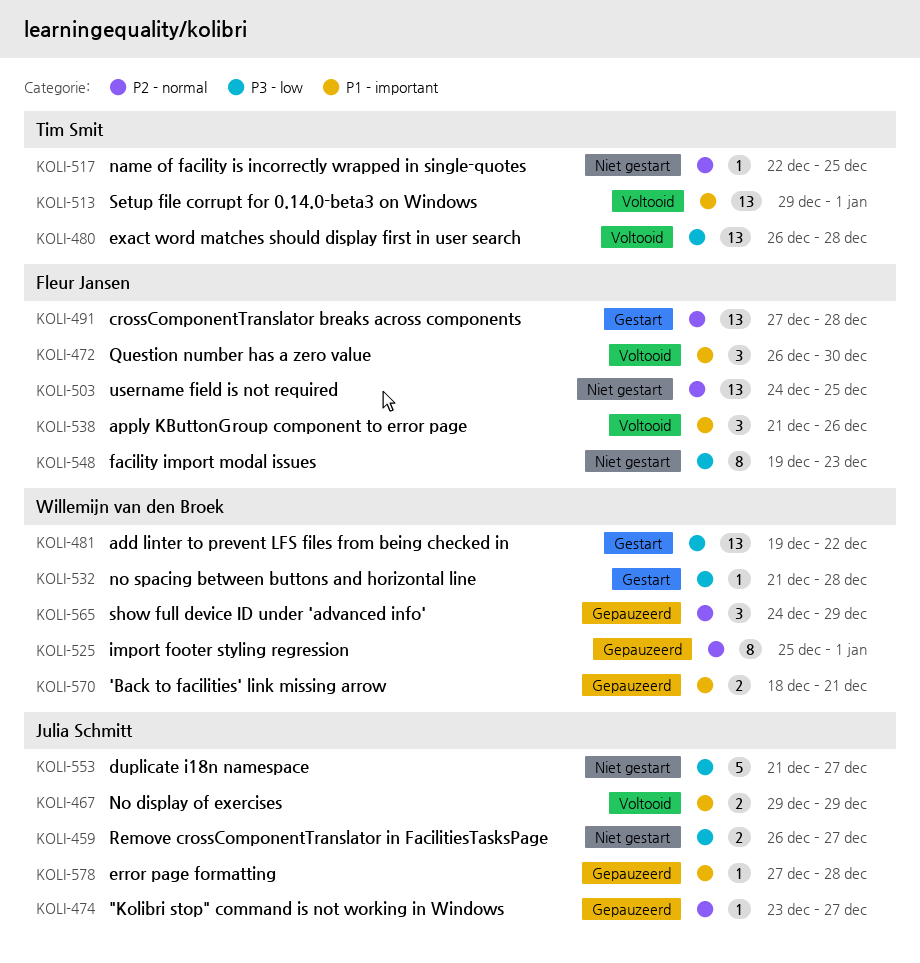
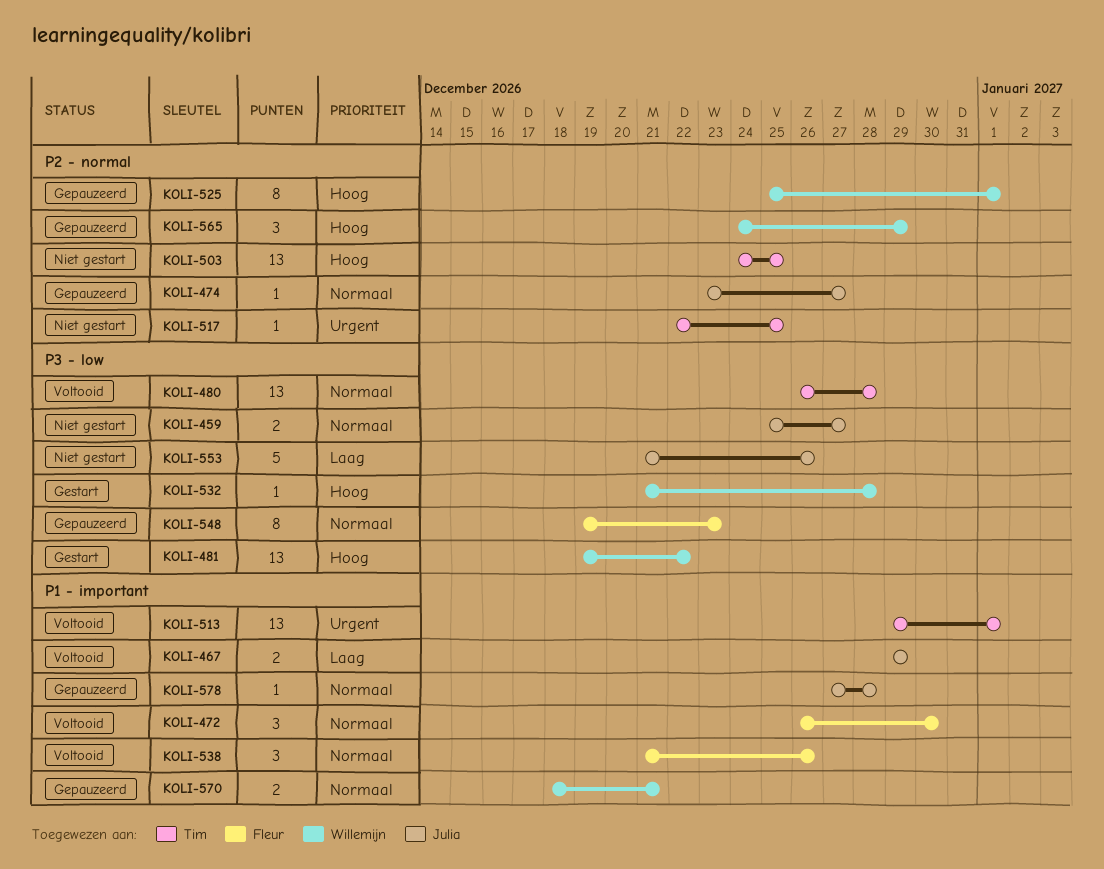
KOLI-459, start: Dec 26 -> Dec 25
KOLI-491: present -> none
KOLI-503, owner: Fleur Jansen -> Tim Smit
KOLI-548, status: Niet gestart -> Gepauzeerd
KOLI-553, due: Dec 27 -> Dec 26

